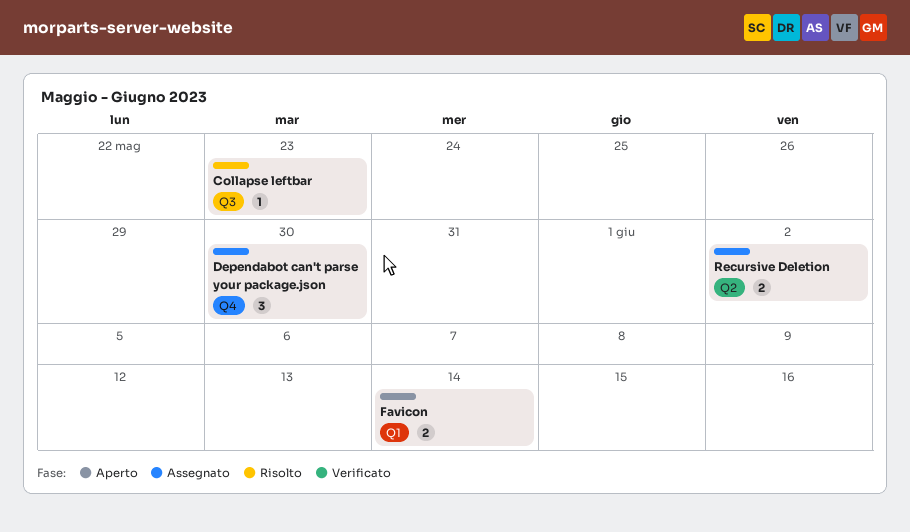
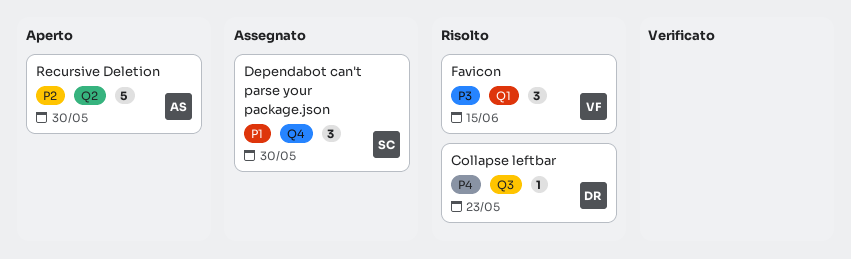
Favicon, status: Aperto -> Risolto
Favicon, estimate: 2 -> 3
Favicon, due: Jun 14 -> Jun 15
Recursive Deletion, status: Assegnato -> Aperto
Recursive Deletion, estimate: 2 -> 5
Recursive Deletion, due: Jun 2 -> May 30

